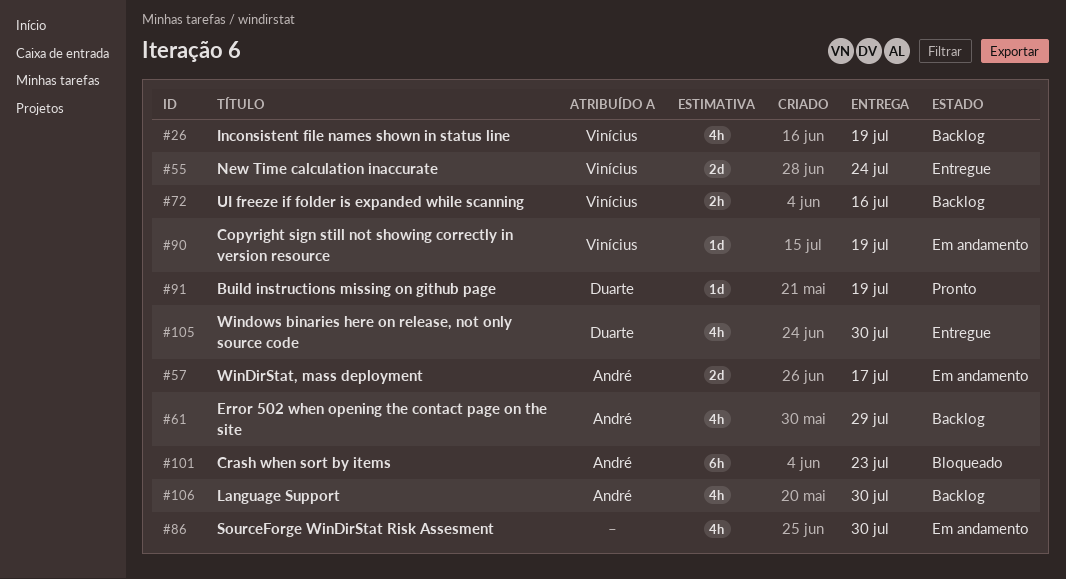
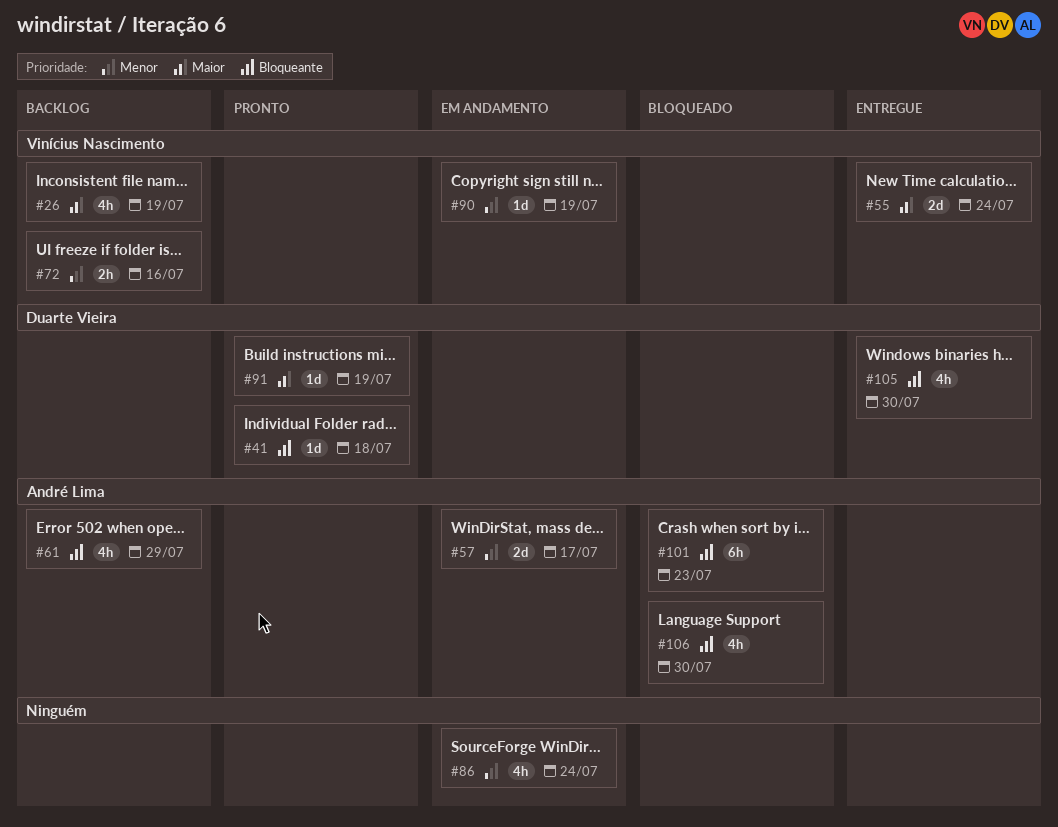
#41: none -> present
#86, due: Jul 30 -> Jul 24
#106, status: Backlog -> Bloqueado

